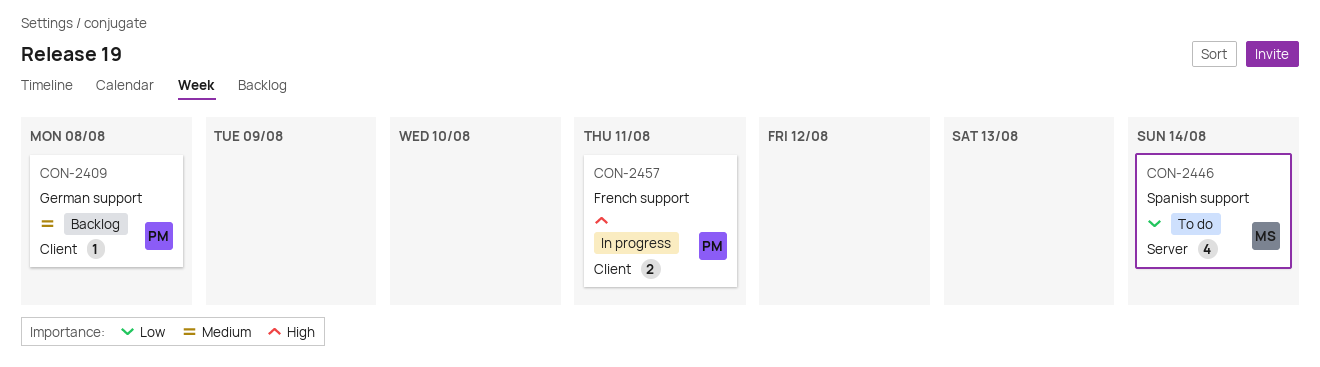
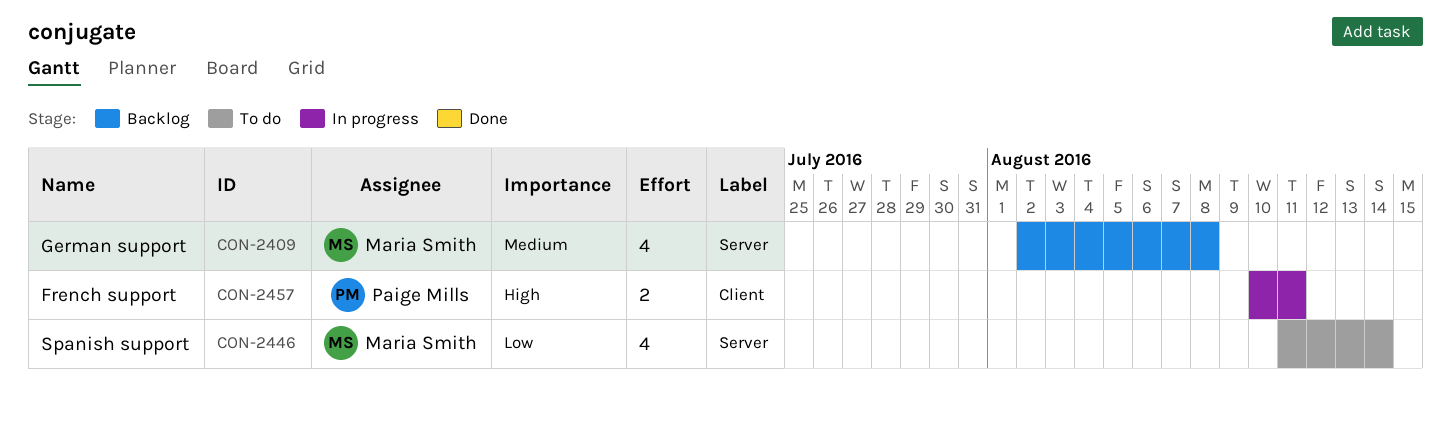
CON-2409, owner: Paige Mills -> Maria Smith
CON-2409, label: Client -> Server
CON-2409, estimate: 1 -> 4

